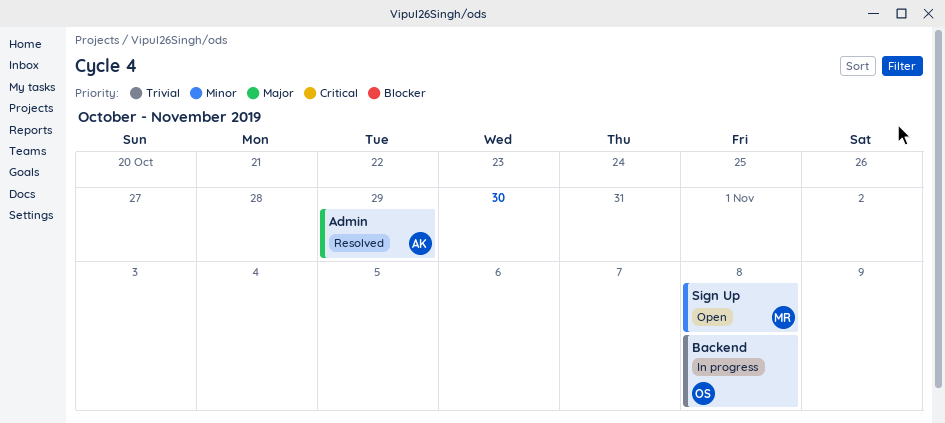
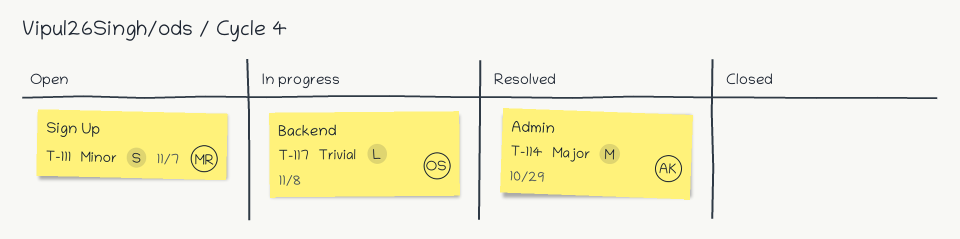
Sign Up, due: Nov 8 -> Nov 7

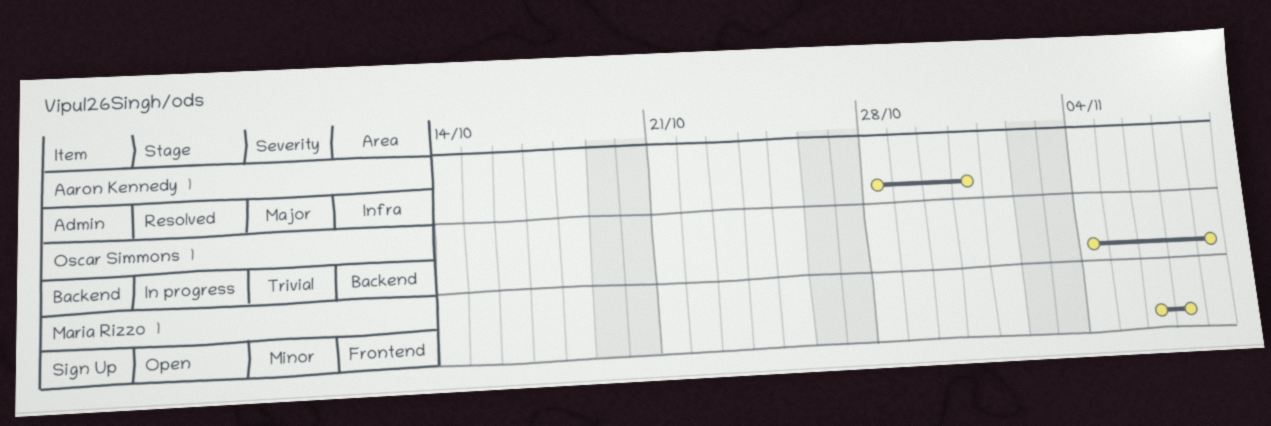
Admin, due: Oct 29 -> Oct 31

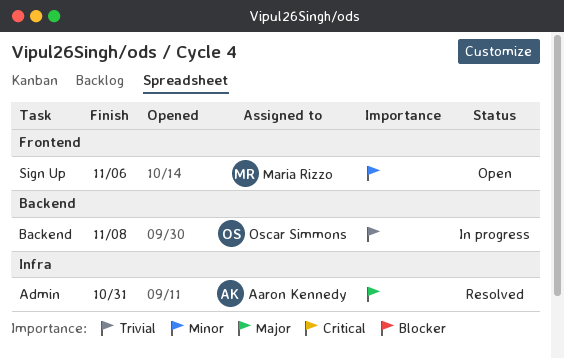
Sign Up, due: Nov 7 -> Nov 6

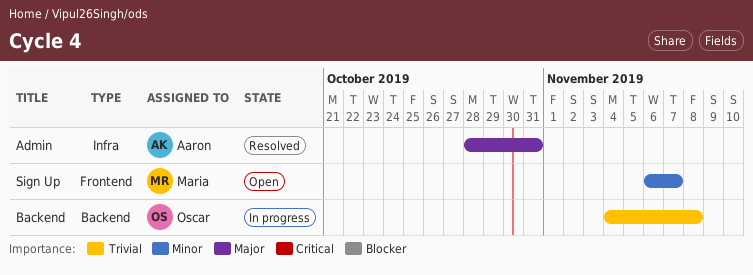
Sign Up, due: Nov 6 -> Nov 7

